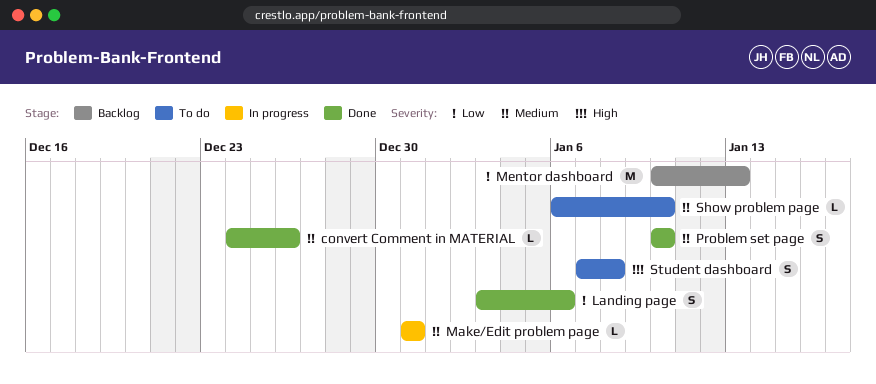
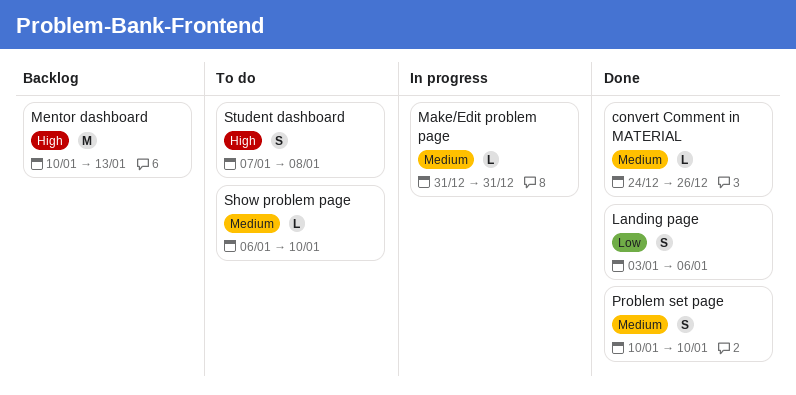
Mentor dashboard, priority: Low -> High

